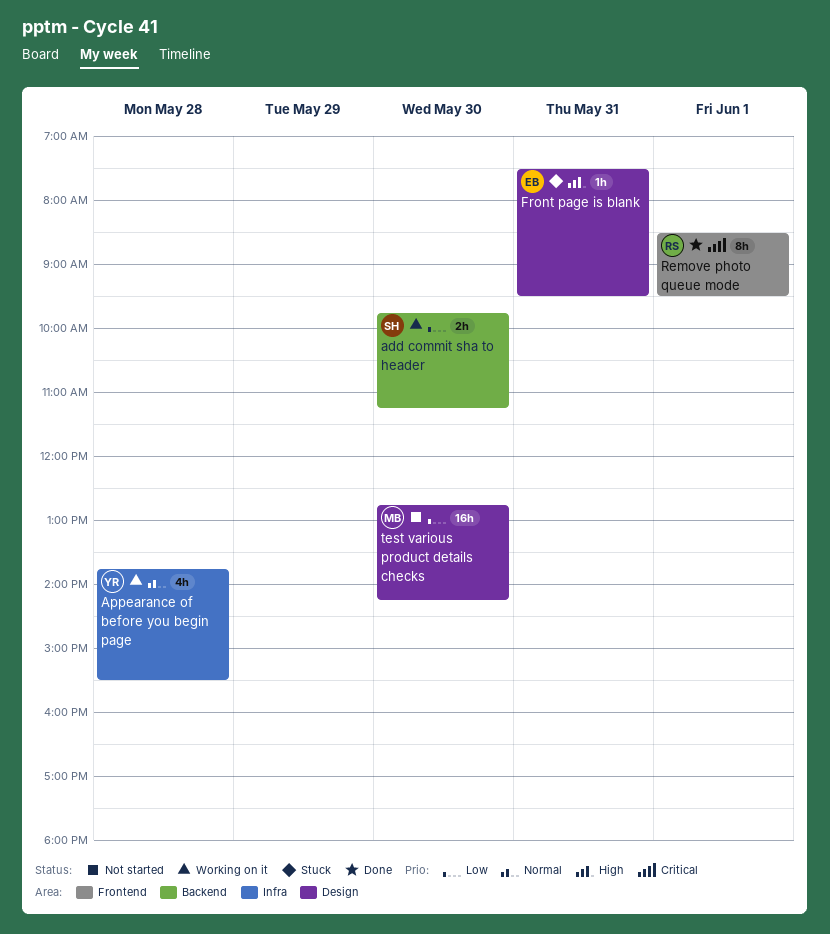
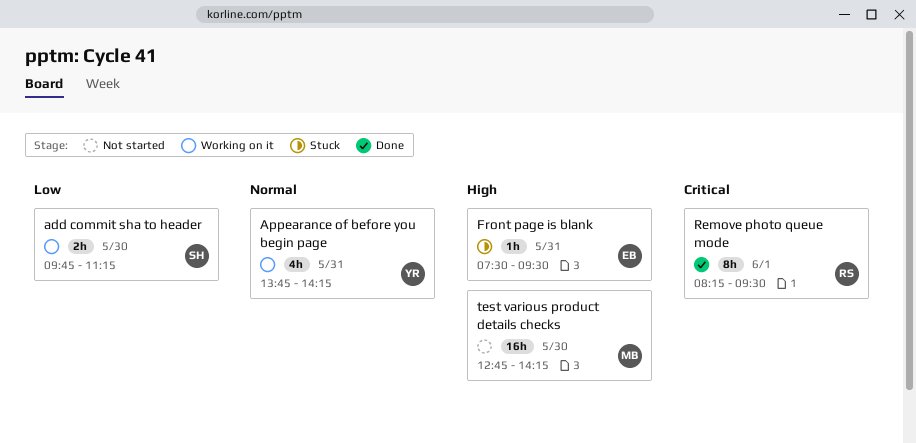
Appearance of before you begin page, day: May 28 -> May 31
Appearance of before you begin page, ends: 15:30 -> 14:15
Remove photo queue mode, begins: 08:30 -> 08:15
test various product details checks, priority: Low -> High

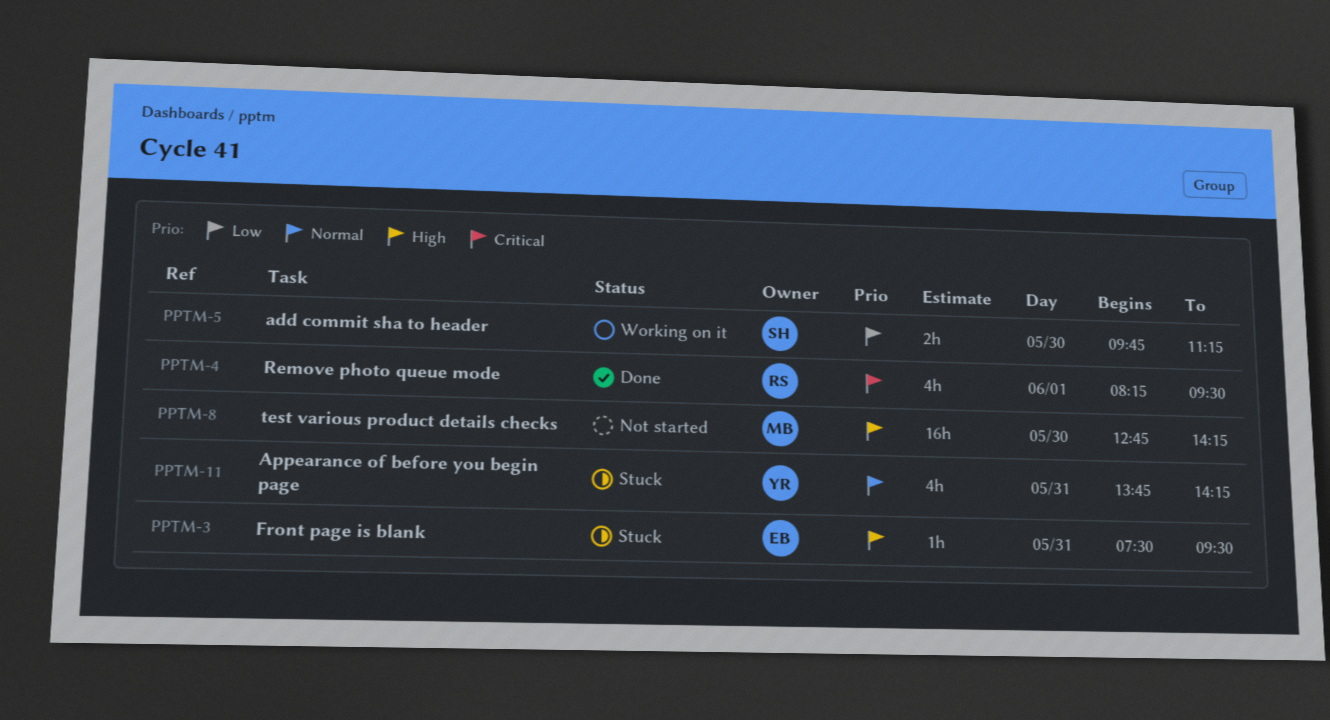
Appearance of before you begin page, status: Working on it -> Stuck
Remove photo queue mode, estimate: 8h -> 4h

